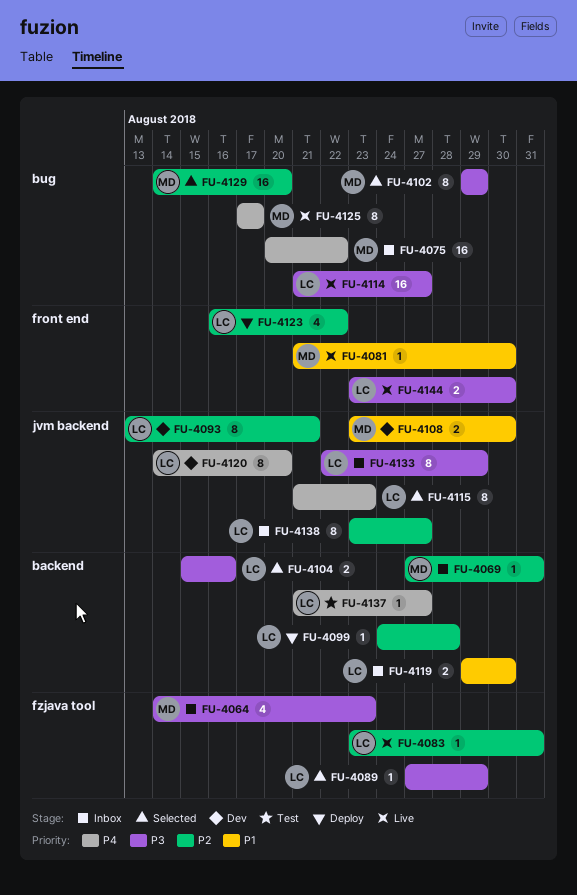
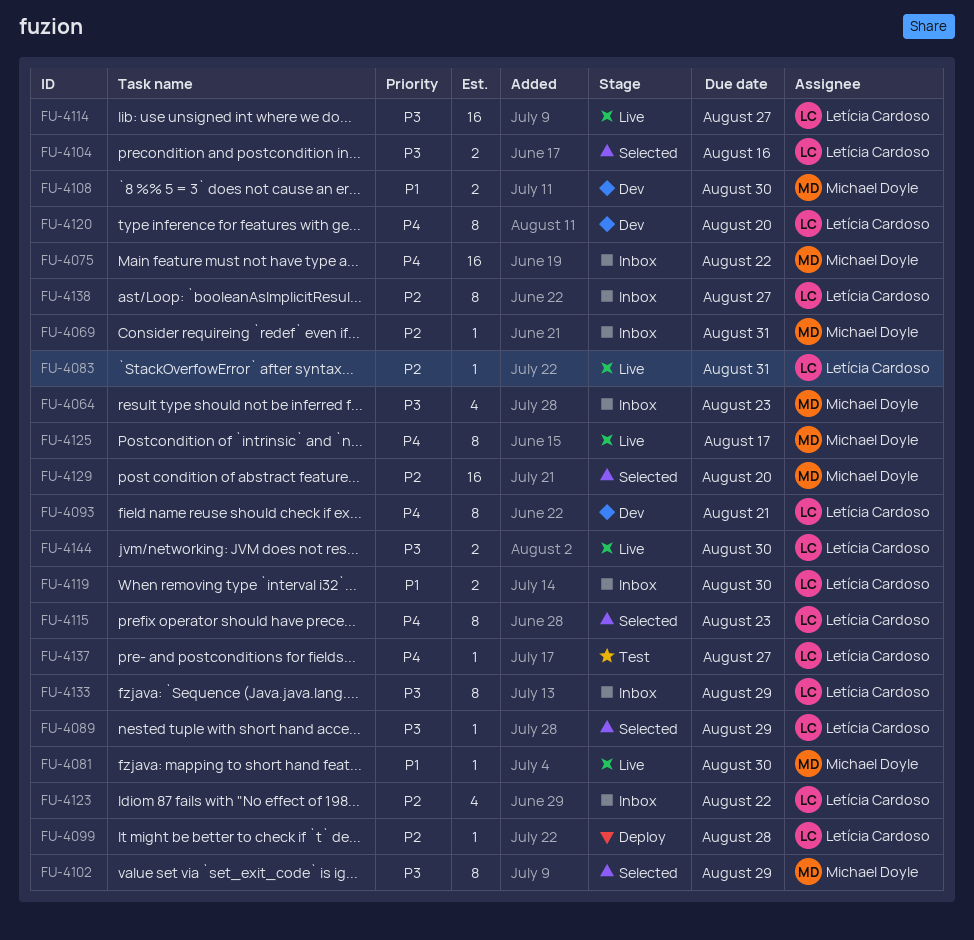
FU-4093, priority: P2 -> P4
FU-4123, status: Deploy -> Inbox

